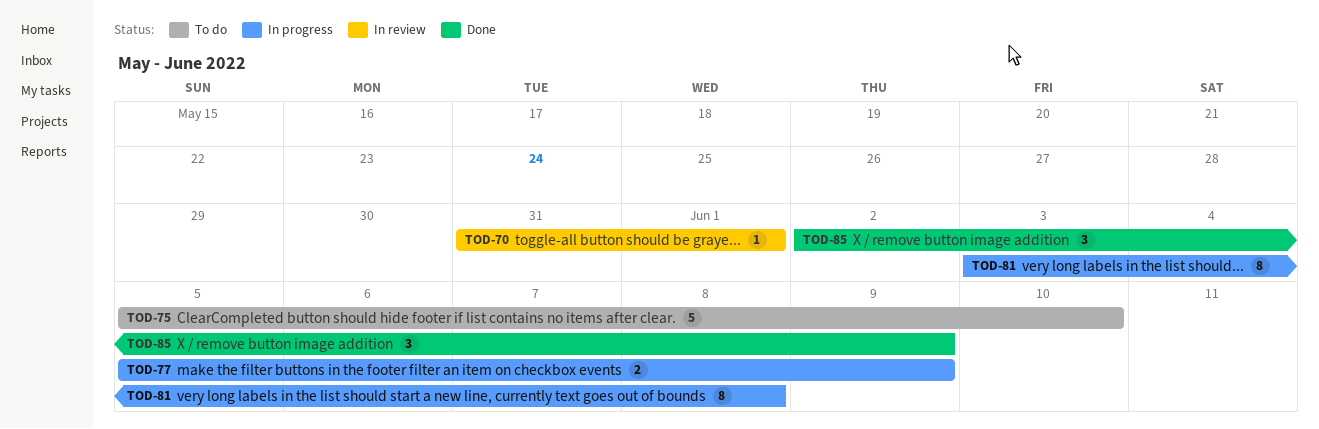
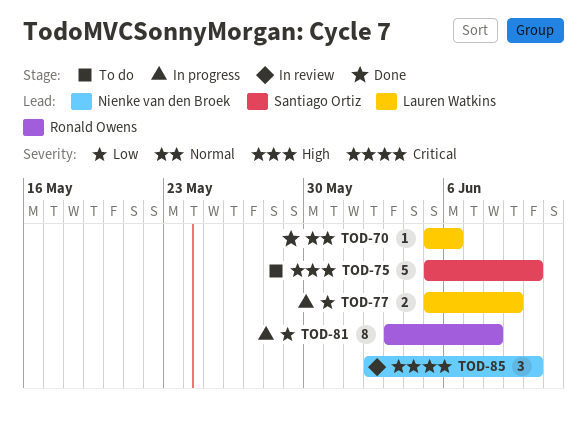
TOD-70, status: In review -> Done
TOD-70, start: May 31 -> Jun 5
TOD-70, due: Jun 1 -> Jun 6
TOD-85, status: Done -> In review
TOD-85, due: Jun 9 -> Jun 10

